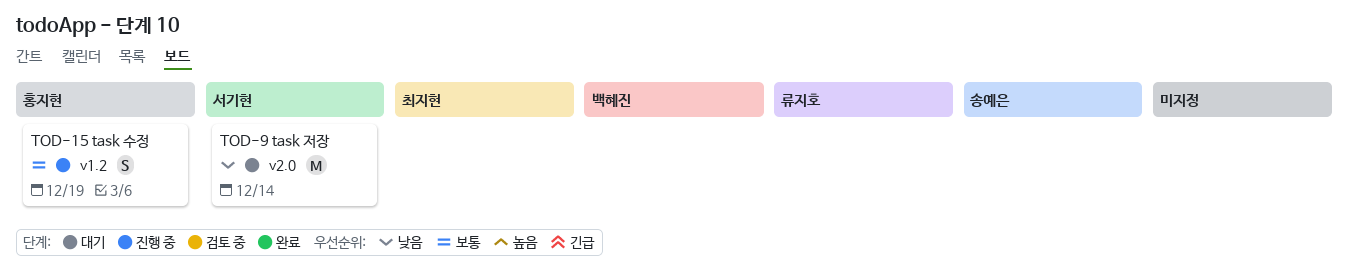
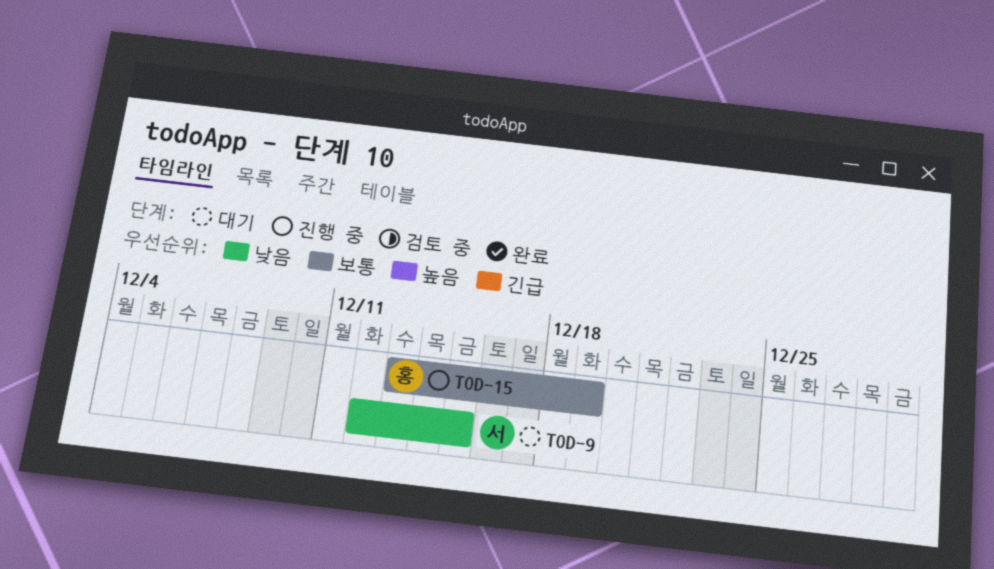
TOD-9, due: Dec 14 -> Dec 15

